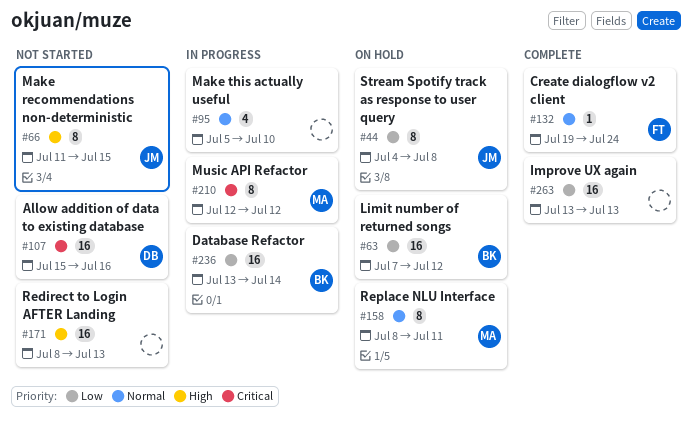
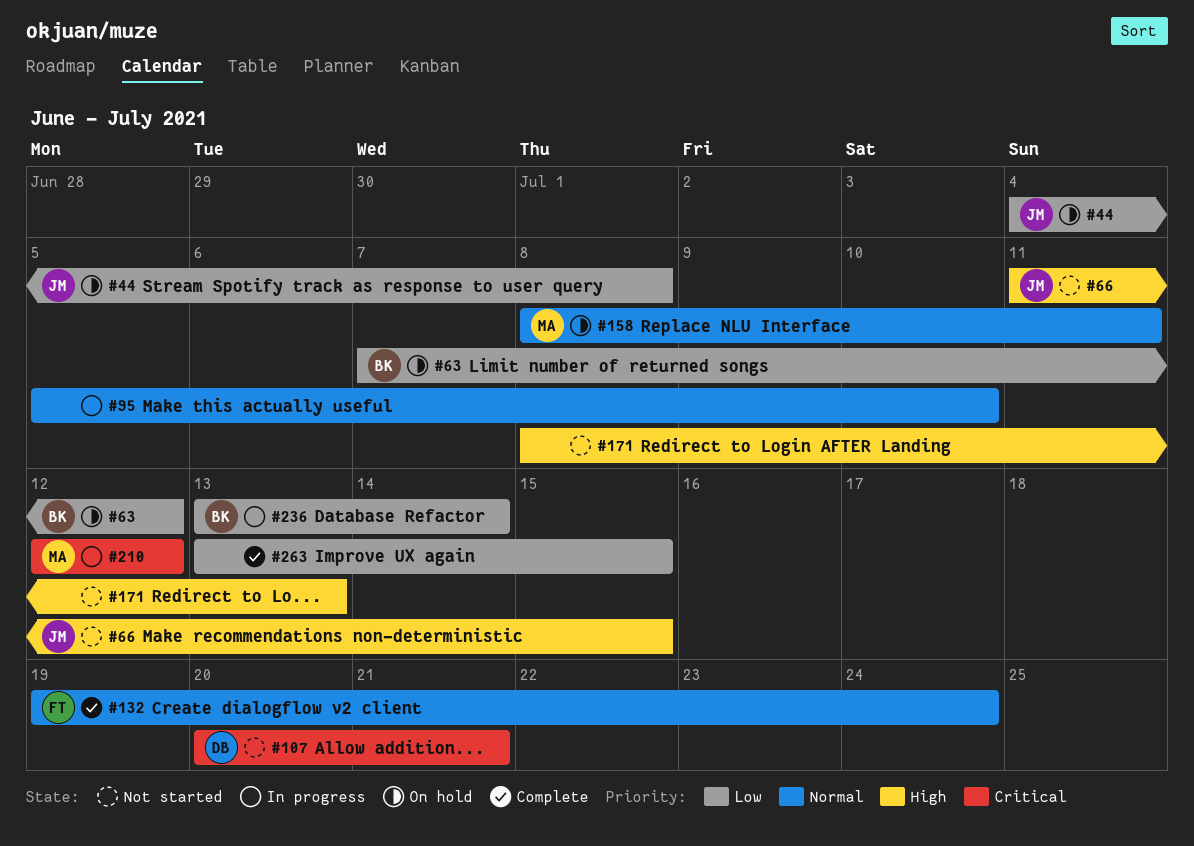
#107, start: Jul 15 -> Jul 20
#107, due: Jul 16 -> Jul 21
#263, due: Jul 13 -> Jul 15

